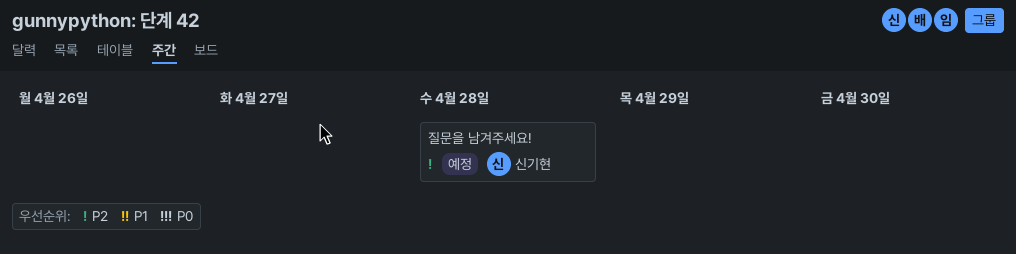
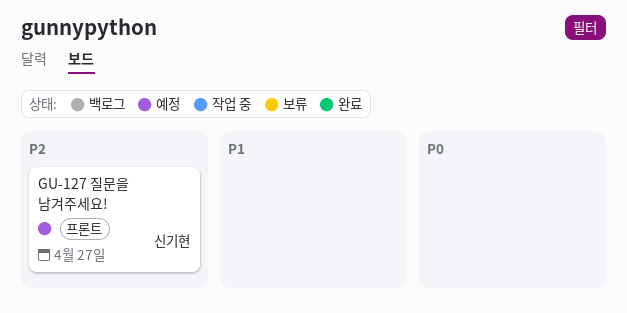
질문을 남겨주세요!, due: Apr 28 -> Apr 27

